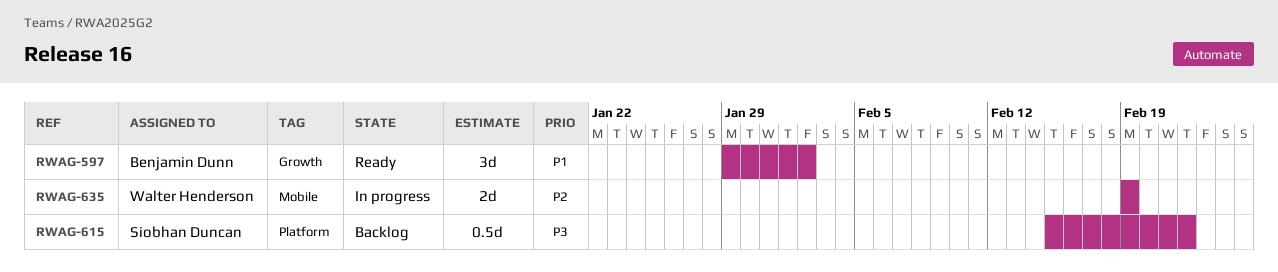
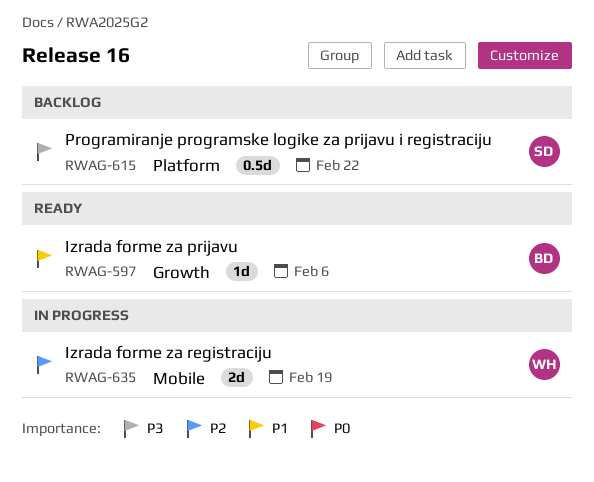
RWAG-597, estimate: 3d -> 1d
RWAG-597, due: Feb 2 -> Feb 6

